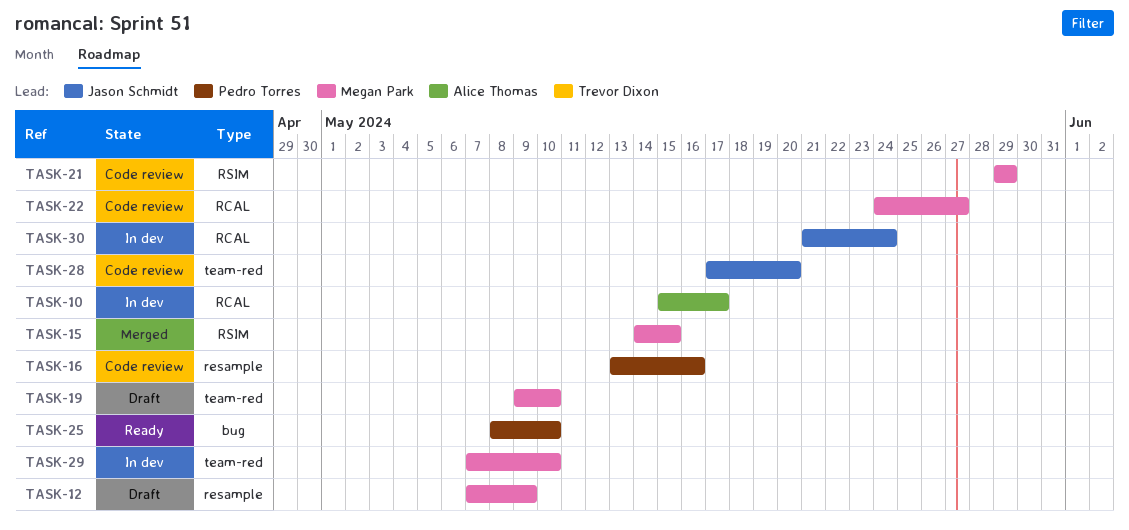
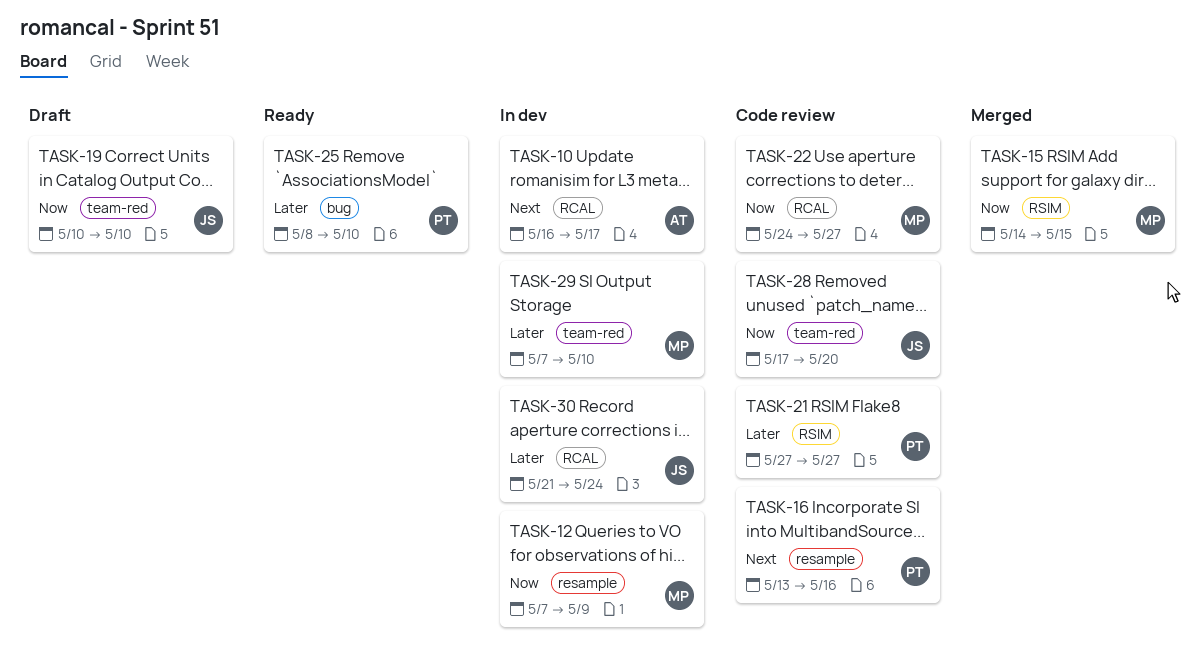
TASK-10, start: May 15 -> May 16
TASK-12, status: Draft -> In dev
TASK-19, owner: Megan Park -> Jason Schmidt
TASK-19, start: May 9 -> May 10
TASK-21, owner: Megan Park -> Pedro Torres
TASK-21, start: May 29 -> May 27
TASK-21, due: May 29 -> May 27

